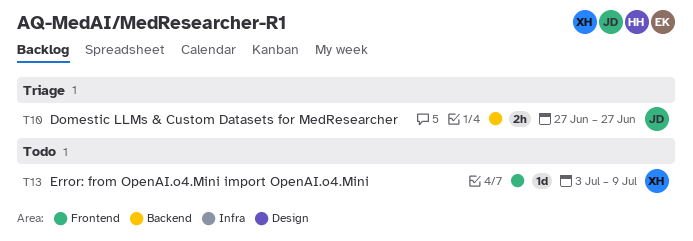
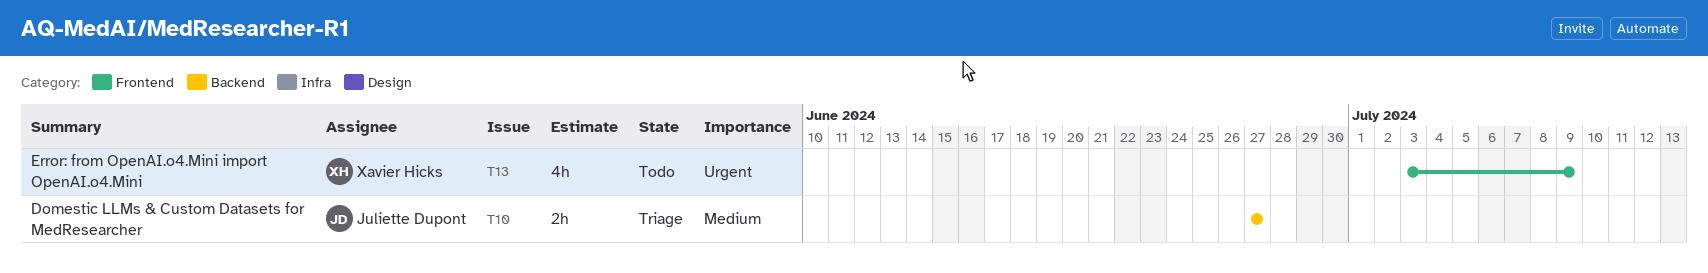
T13, estimate: 1d -> 4h

